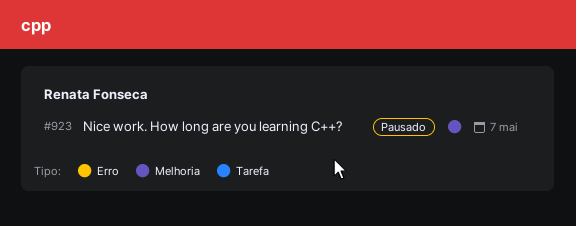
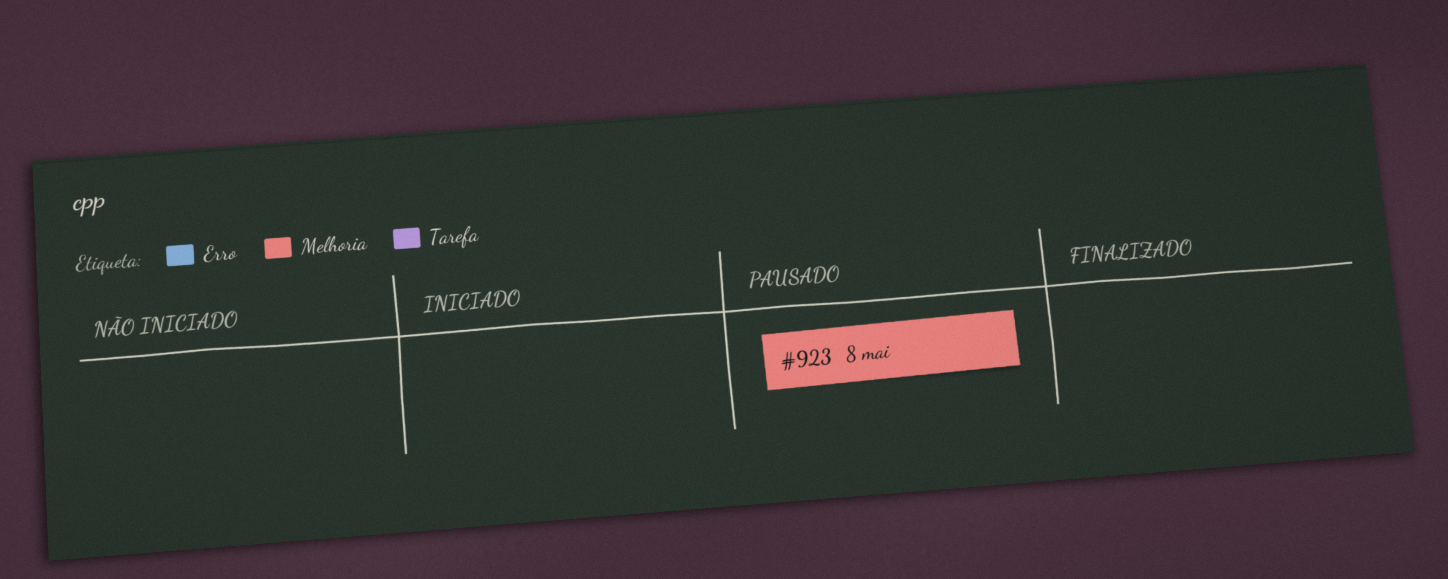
#923, due: May 7 -> May 8

